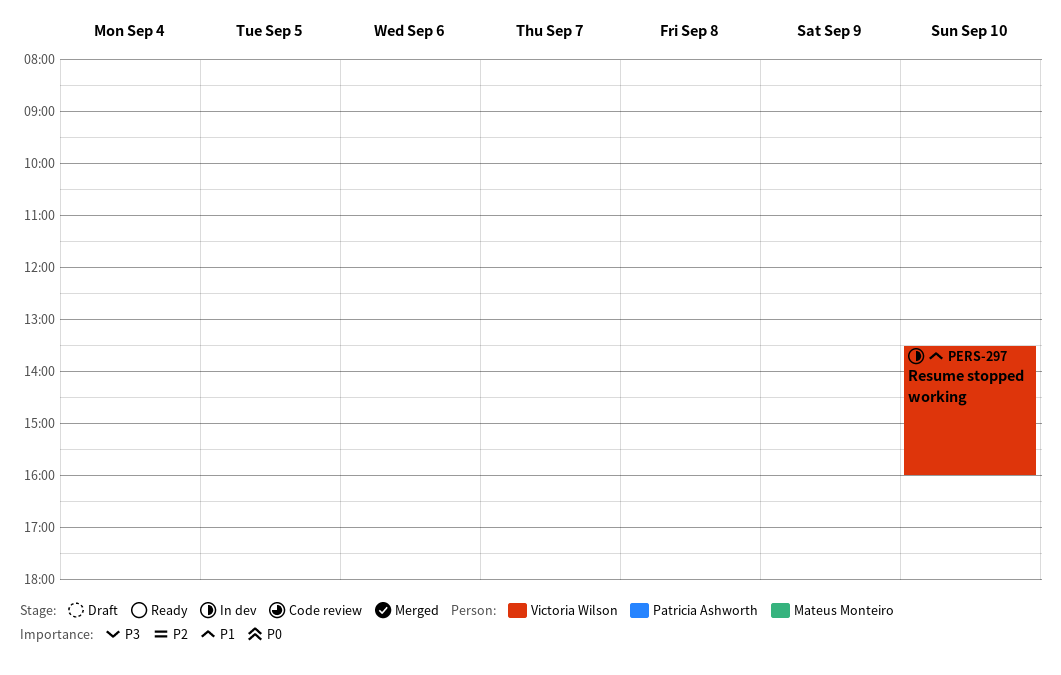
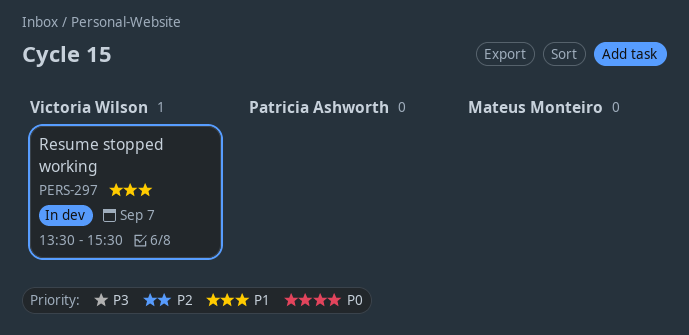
PERS-297, day: Sep 10 -> Sep 7
PERS-297, ends: 16:00 -> 15:30

